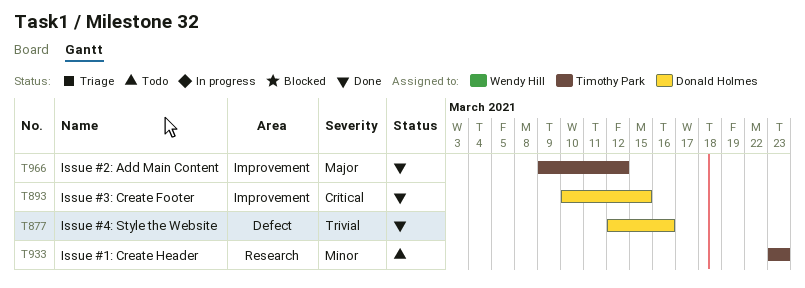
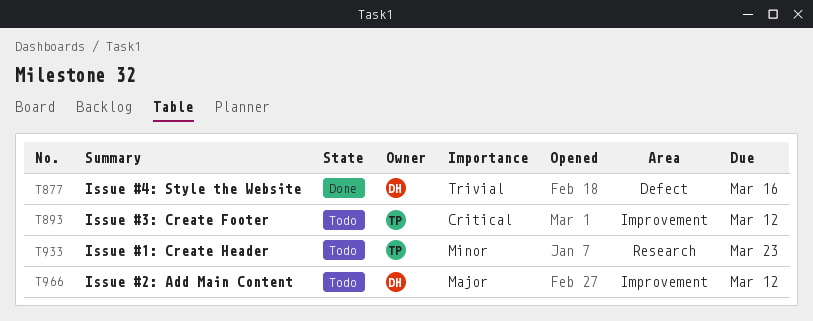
T893, status: Done -> Todo
T893, owner: Donald Holmes -> Timothy Park
T893, due: Mar 15 -> Mar 12
T966, status: Done -> Todo
T966, owner: Timothy Park -> Donald Holmes

